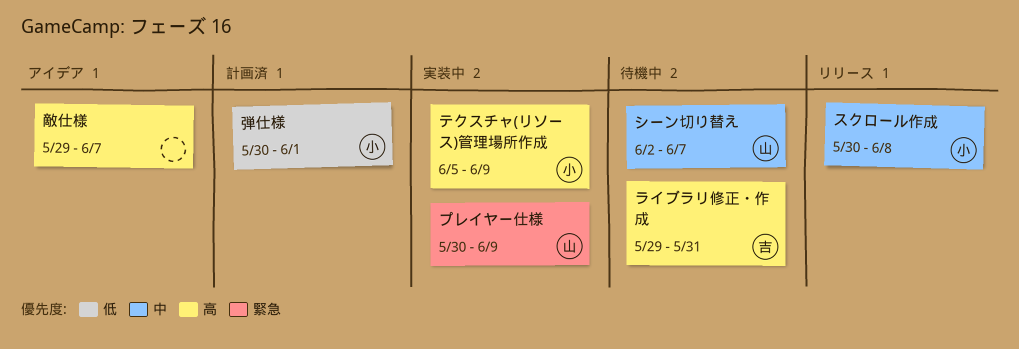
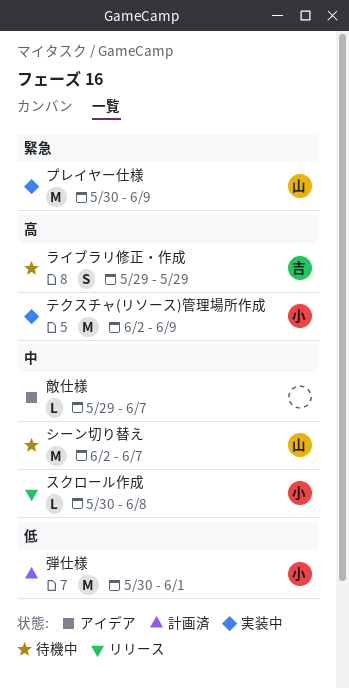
テクスチャ(リソース)管理場所作成, start: Jun 5 -> Jun 2
ライブラリ修正・作成, due: May 31 -> May 29
敵仕様, priority: 高 -> 中

